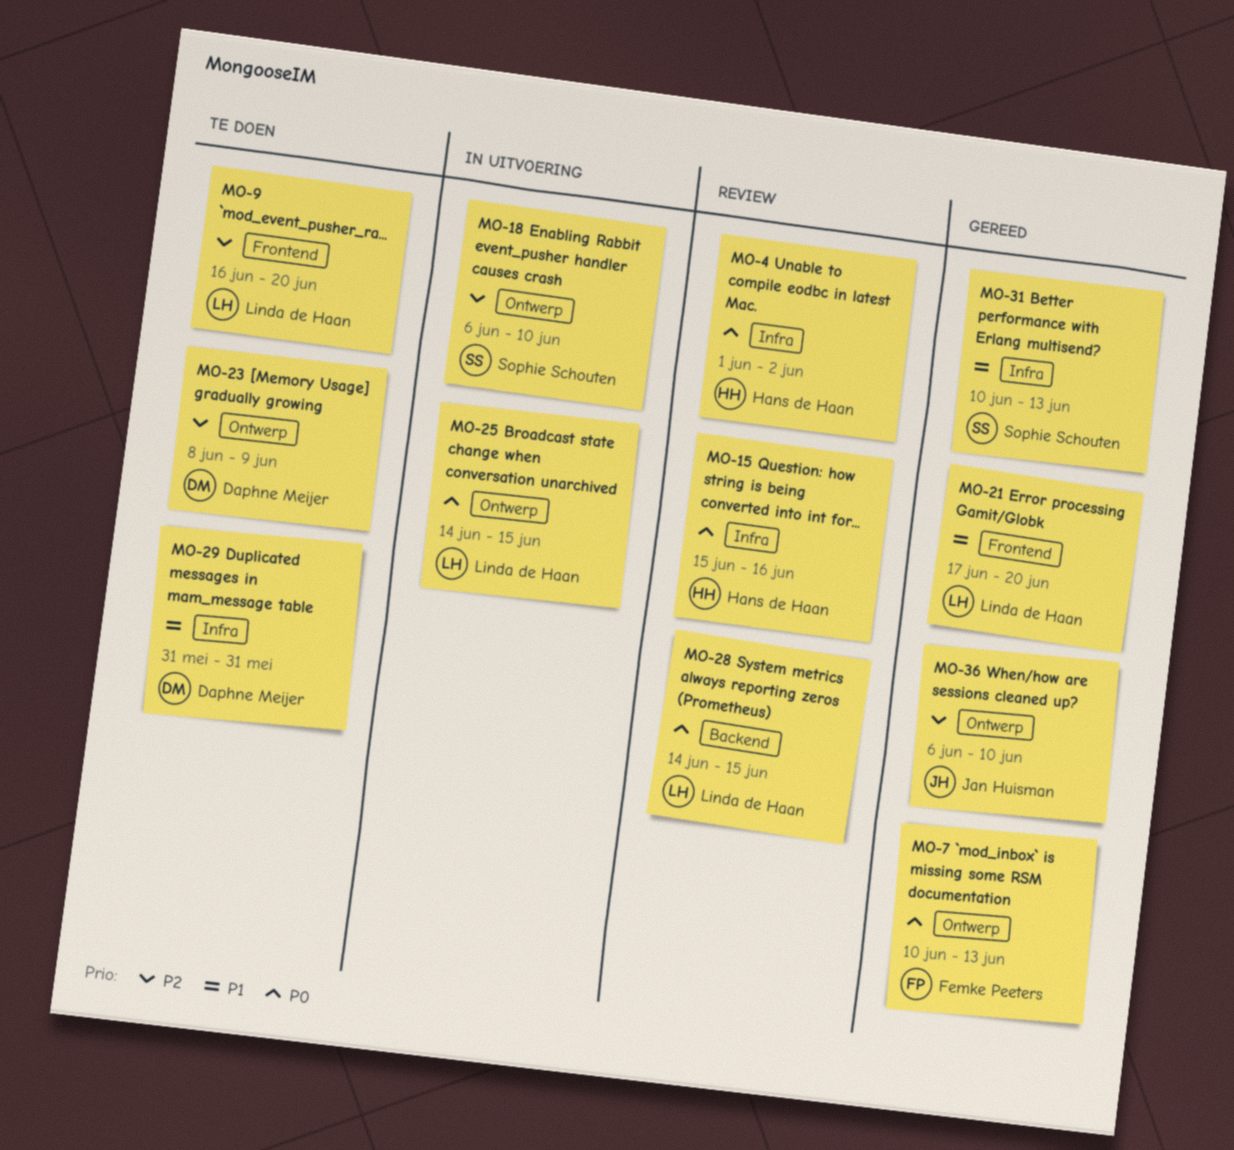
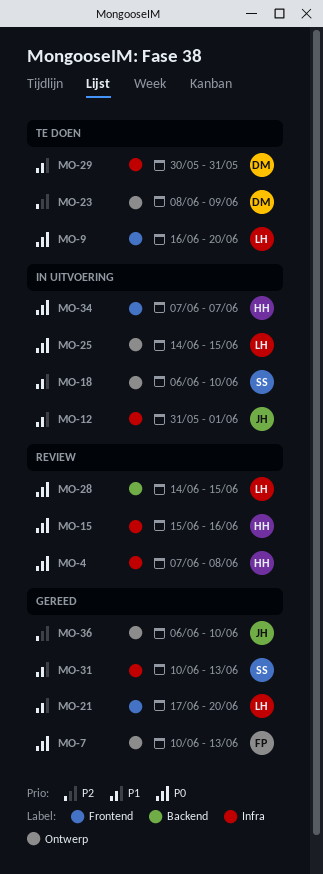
MO-4, start: Jun 1 -> Jun 7
MO-4, due: Jun 2 -> Jun 8
MO-9, priority: P2 -> P0
MO-12: none -> present
MO-18, priority: P2 -> P1
MO-29, start: May 31 -> May 30
MO-34: none -> present

